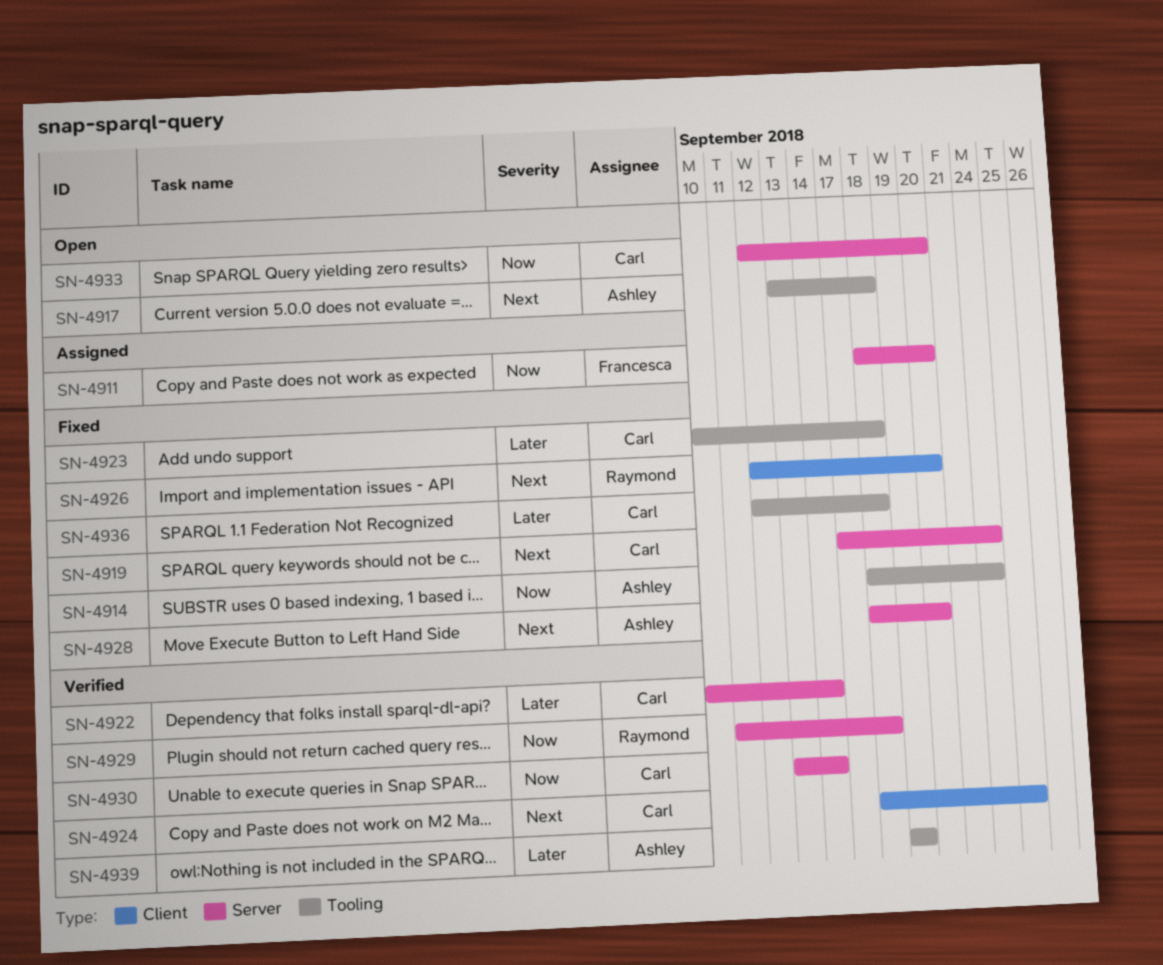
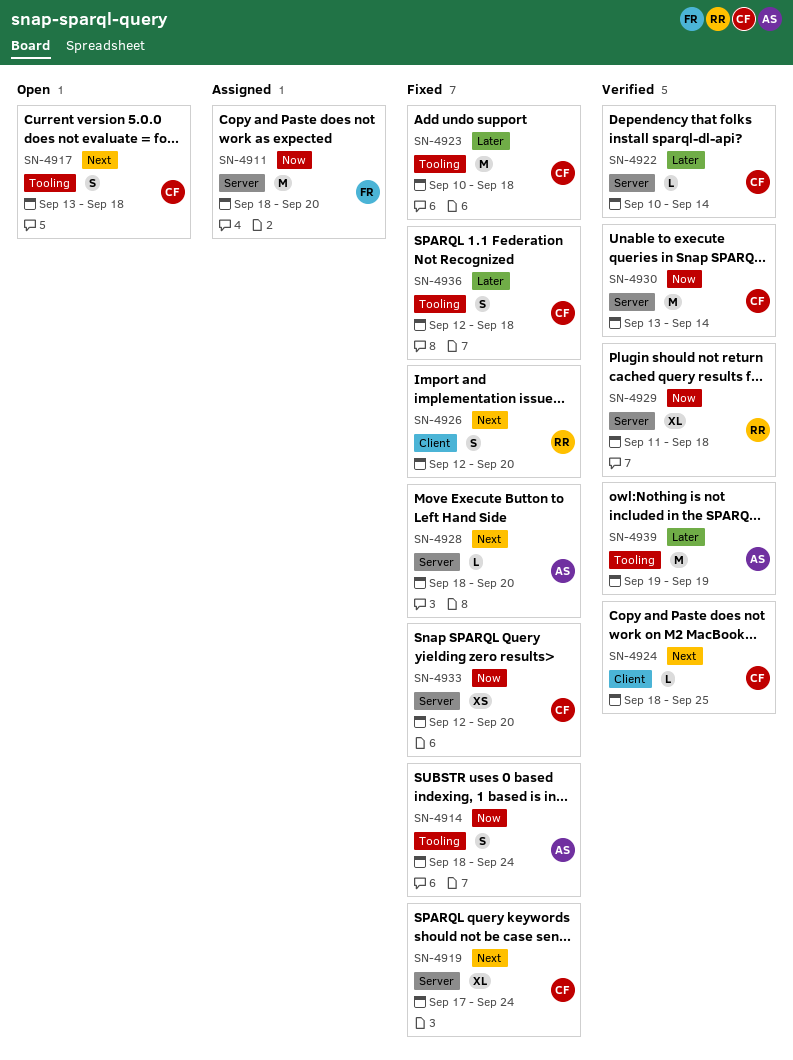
SN-4917, owner: Ashley -> Carl
SN-4933, status: Open -> Fixed

